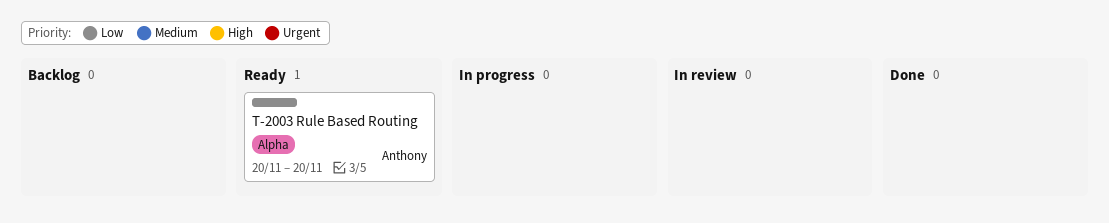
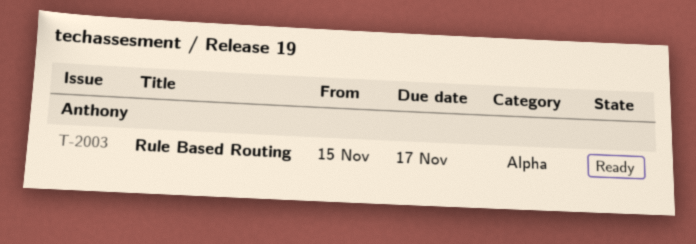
T-2003, start: Nov 20 -> Nov 15
T-2003, due: Nov 20 -> Nov 17

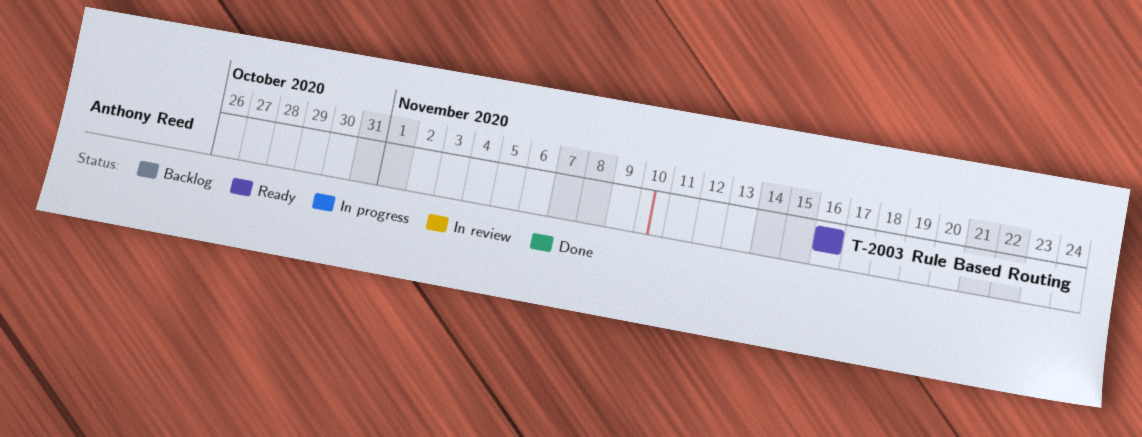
T-2003, start: Nov 15 -> Nov 16
T-2003, due: Nov 17 -> Nov 16

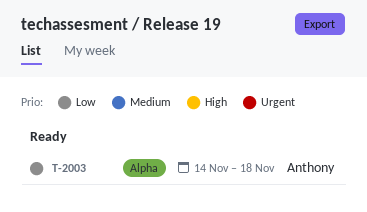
T-2003, start: Nov 16 -> Nov 14
T-2003, due: Nov 16 -> Nov 18

